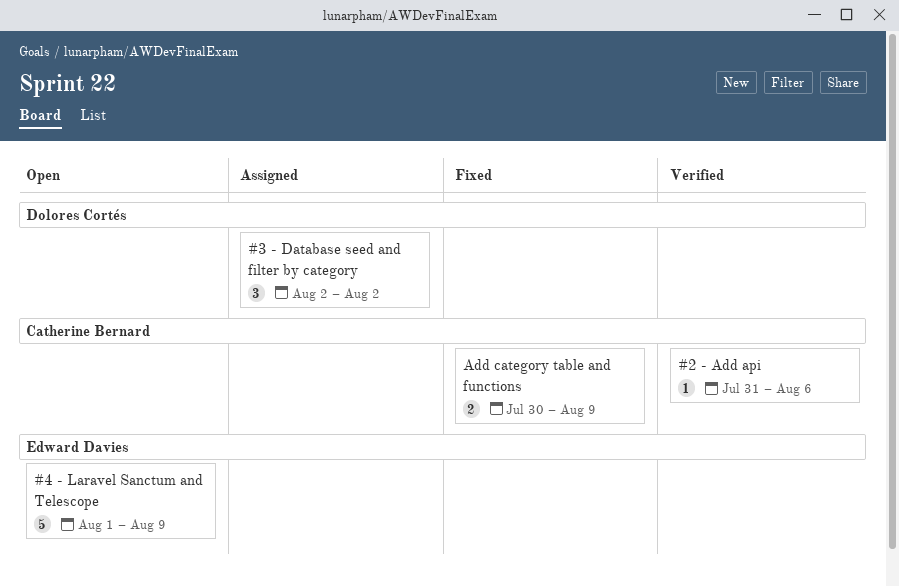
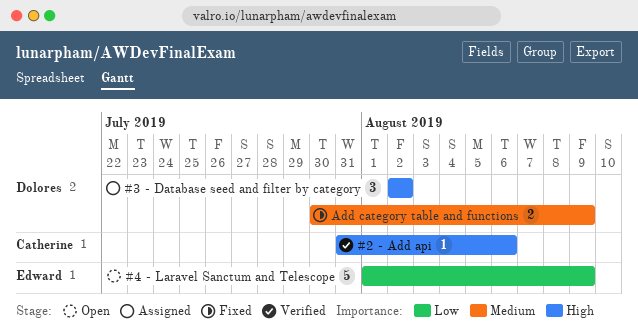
Add category table and functions, owner: Catherine Bernard -> Dolores Cortés

